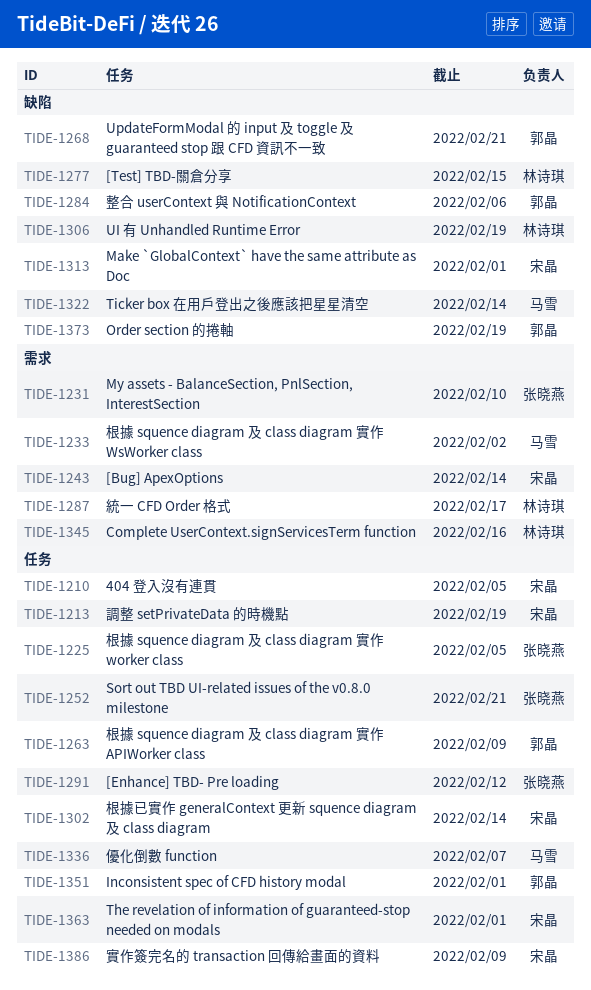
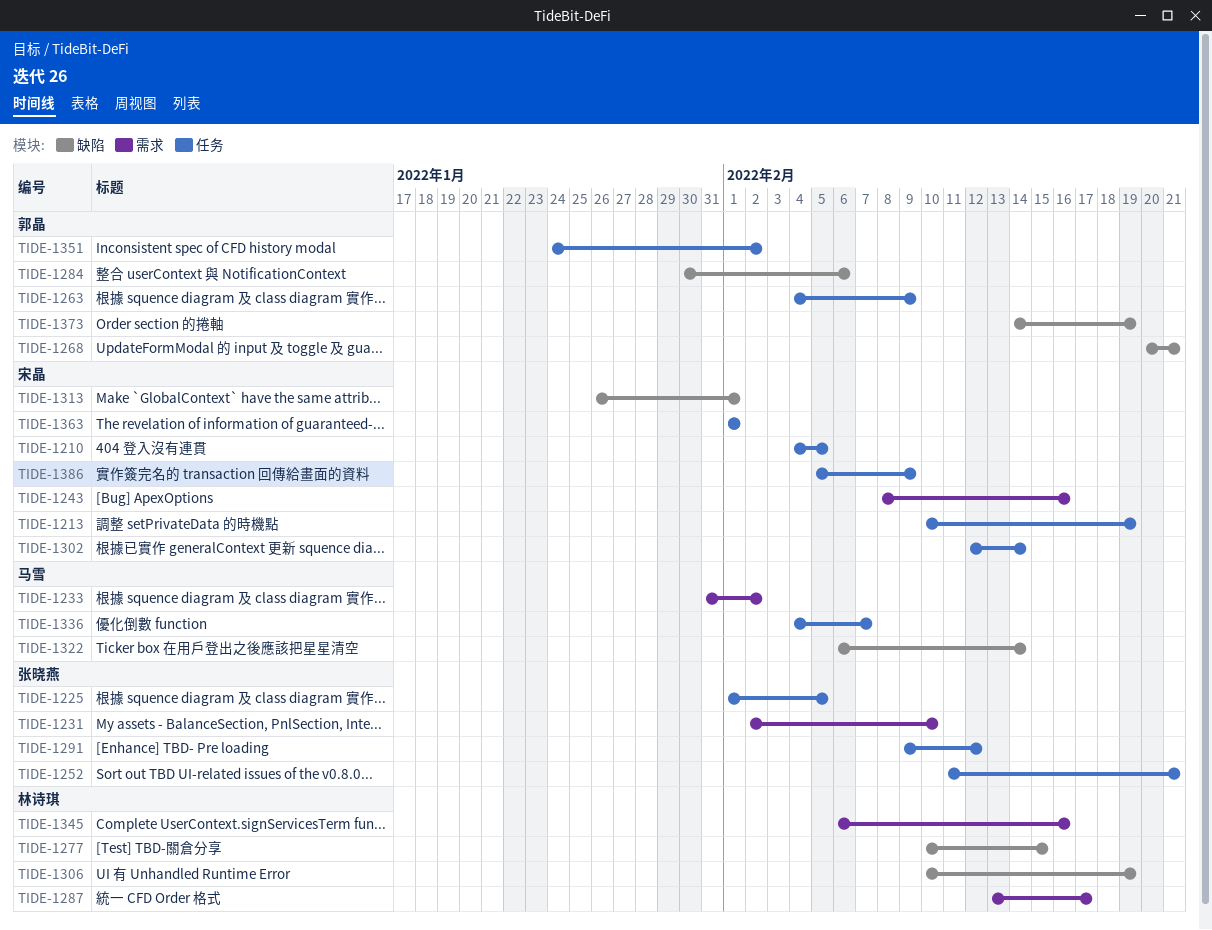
TIDE-1243, due: Feb 14 -> Feb 16
TIDE-1351, due: Feb 1 -> Feb 2

